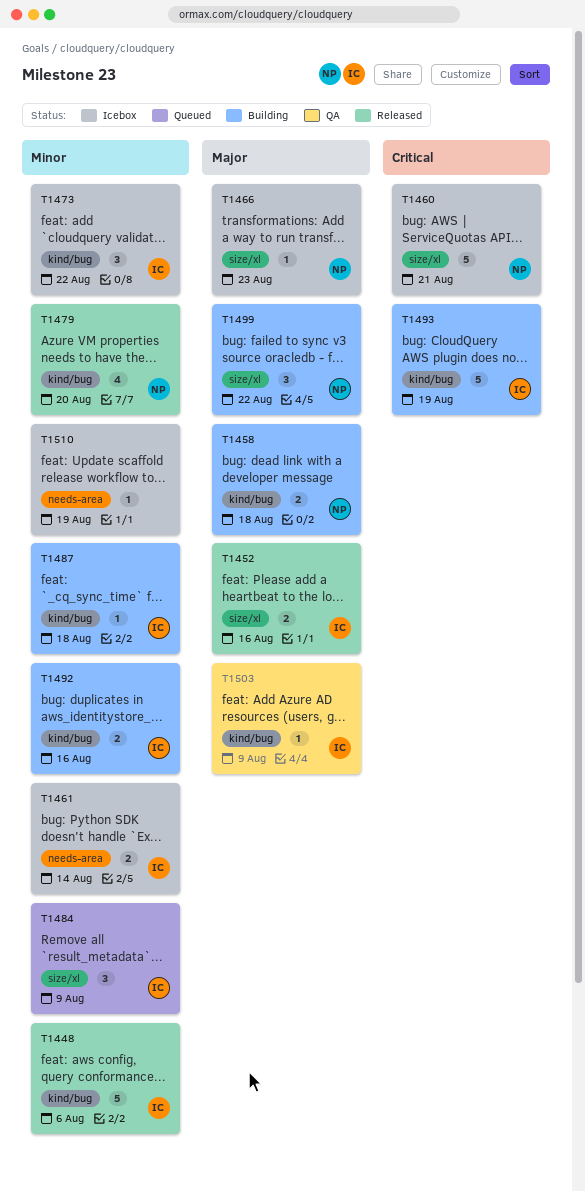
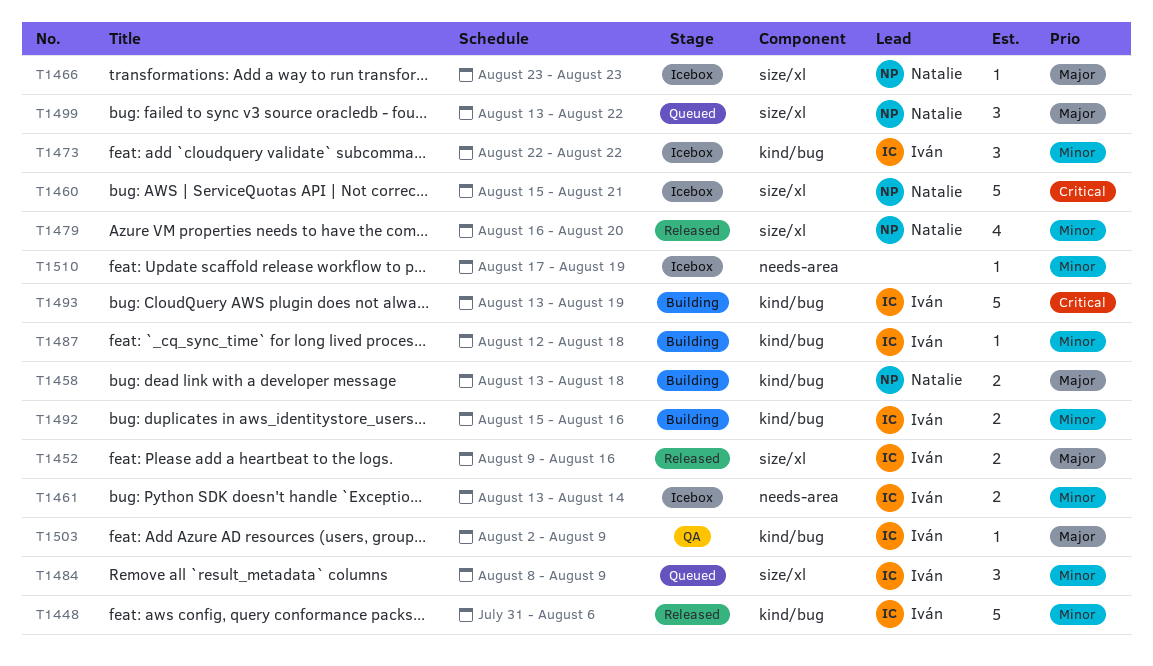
T1479, label: kind/bug -> size/xl
T1499, status: Building -> Queued

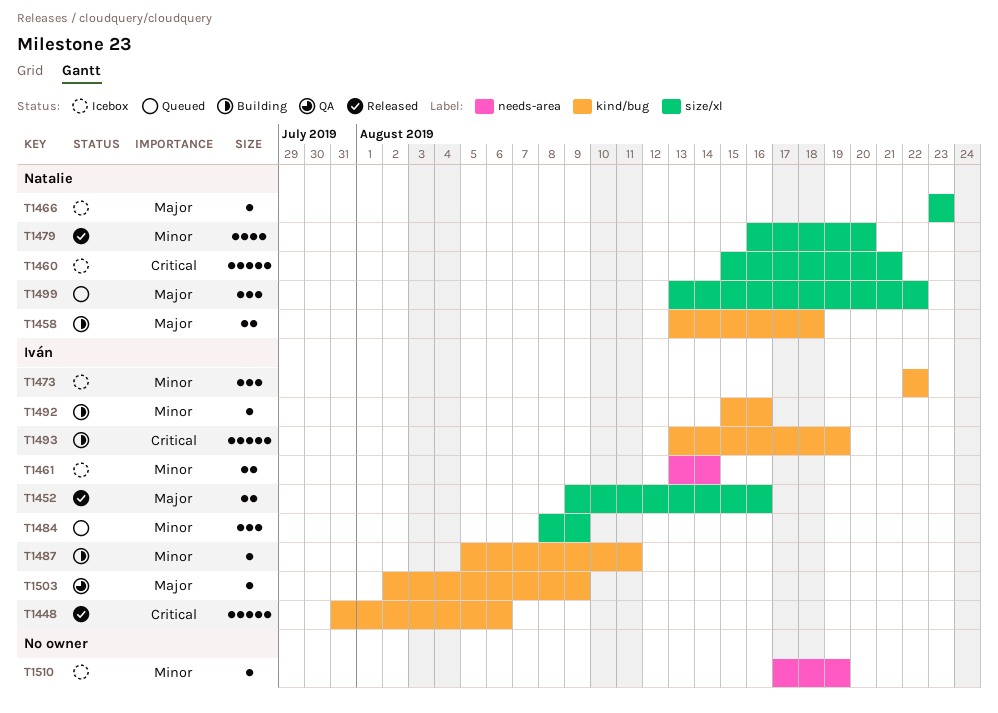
T1448, priority: Minor -> Critical
T1487, start: Aug 12 -> Aug 5
T1487, due: Aug 18 -> Aug 11
T1492, estimate: 2 -> 1

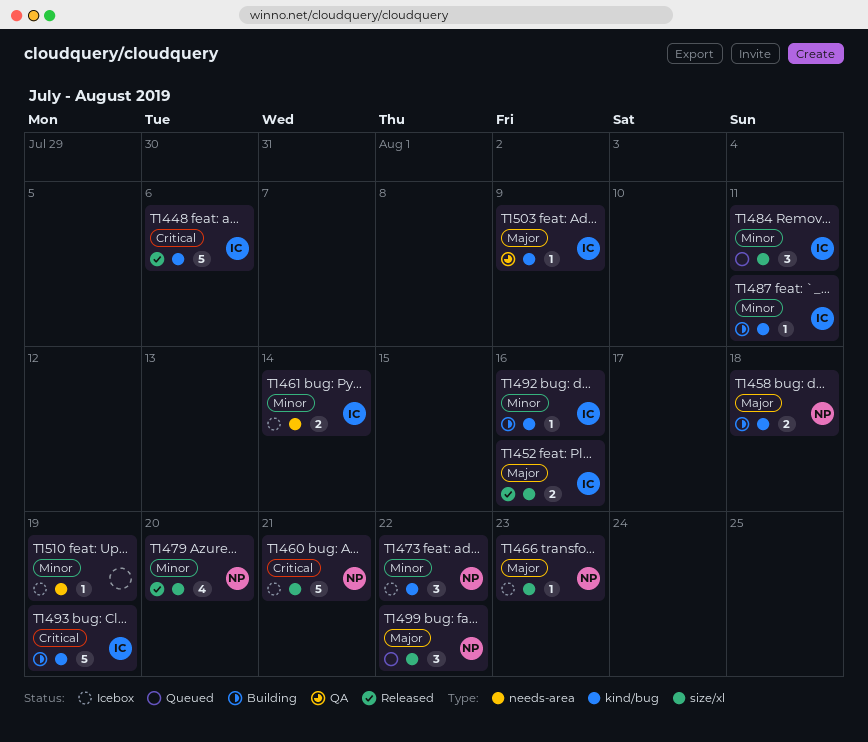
T1473, owner: Iván -> Natalie
T1484, due: Aug 9 -> Aug 11

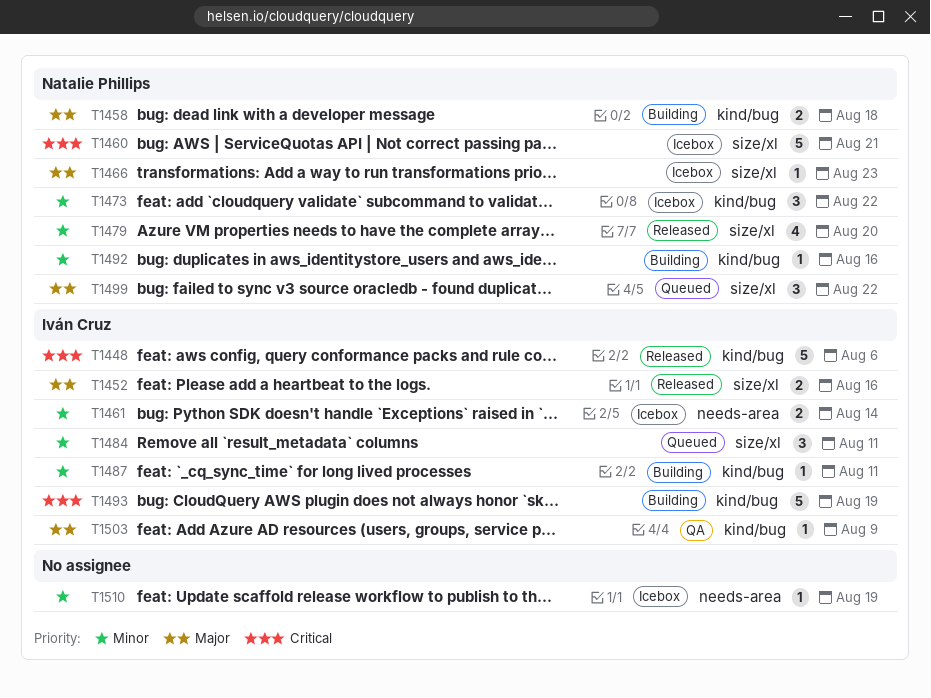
T1492, owner: Iván Cruz -> Natalie Phillips

